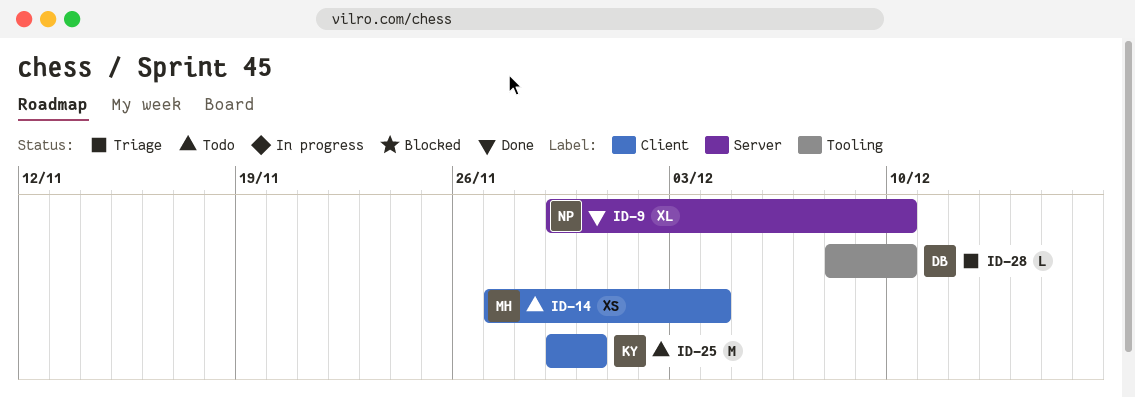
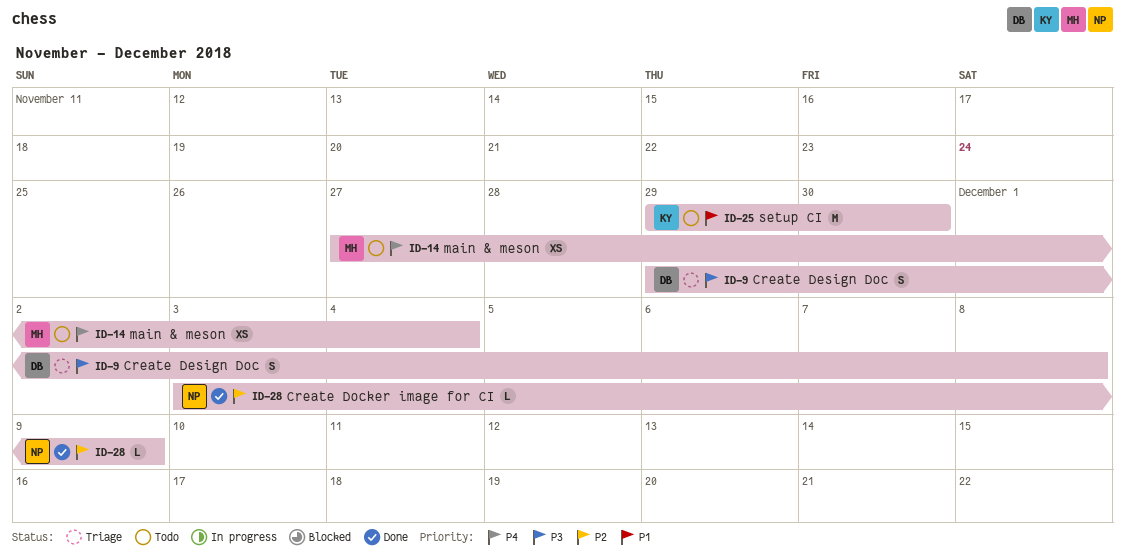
ID-9, status: Done -> Triage
ID-9, owner: NP -> DB
ID-9, estimate: XL -> S
ID-9, due: Dec 10 -> Dec 8
ID-28, status: Triage -> Done
ID-28, owner: DB -> NP
ID-28, start: Dec 8 -> Dec 3
ID-28, due: Dec 10 -> Dec 9

